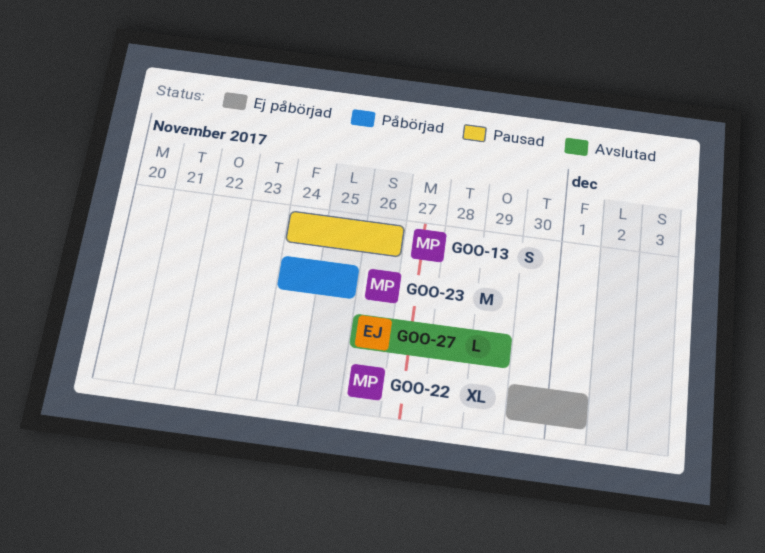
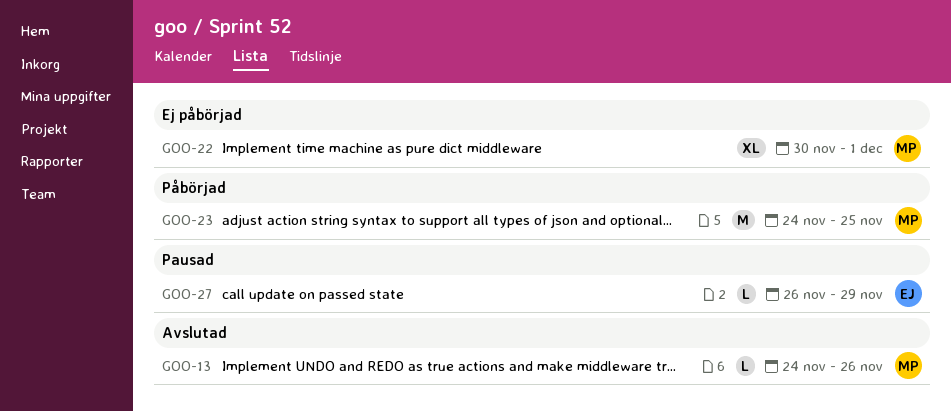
GOO-13, status: Pausad -> Avslutad
GOO-13, estimate: S -> L
GOO-27, status: Avslutad -> Pausad

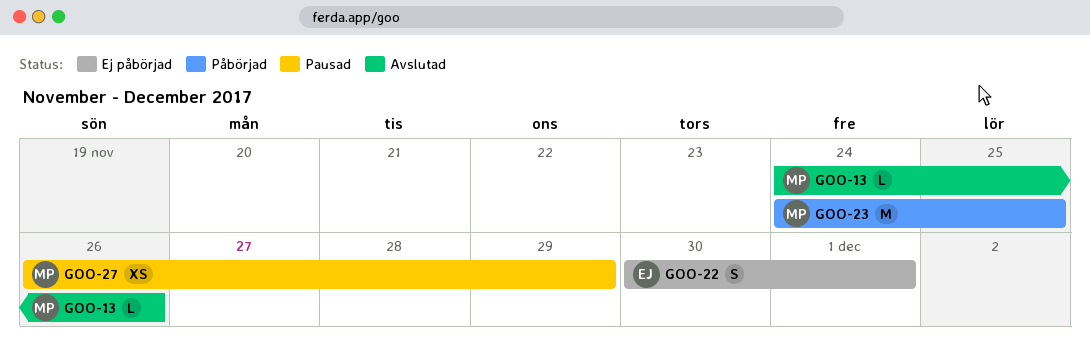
GOO-22, owner: MP -> EJ
GOO-22, estimate: XL -> S
GOO-27, owner: EJ -> MP
GOO-27, estimate: L -> XS

